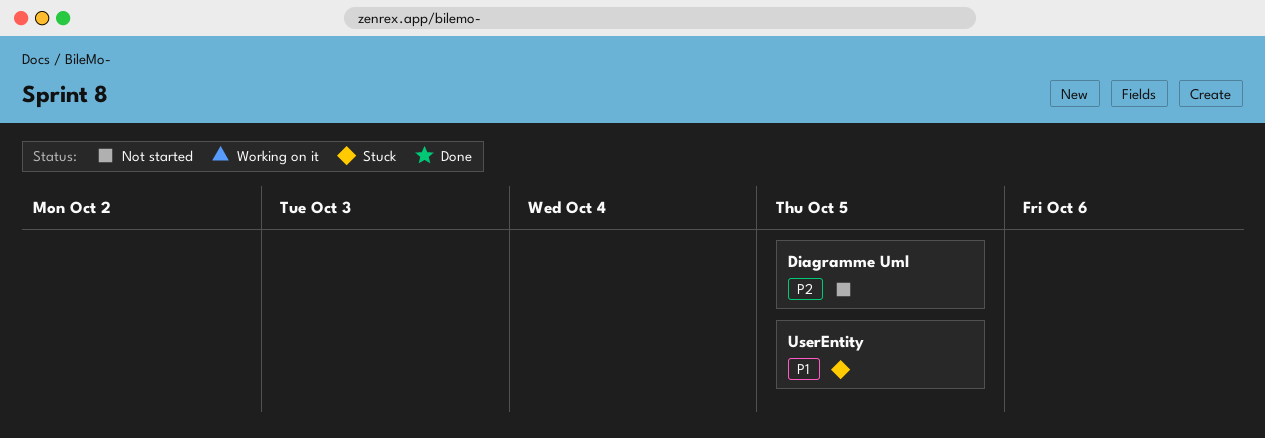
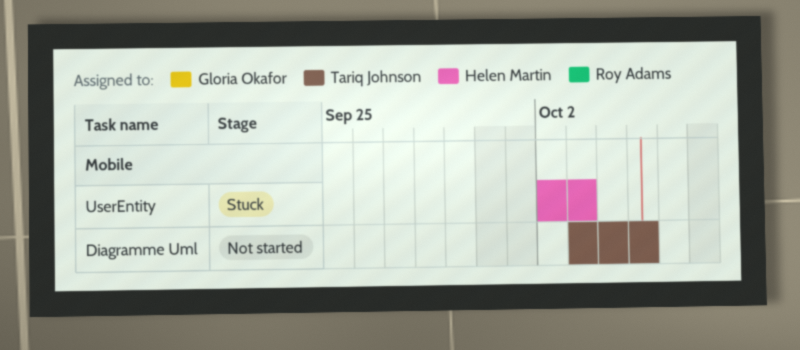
UserEntity, due: Oct 5 -> Oct 3

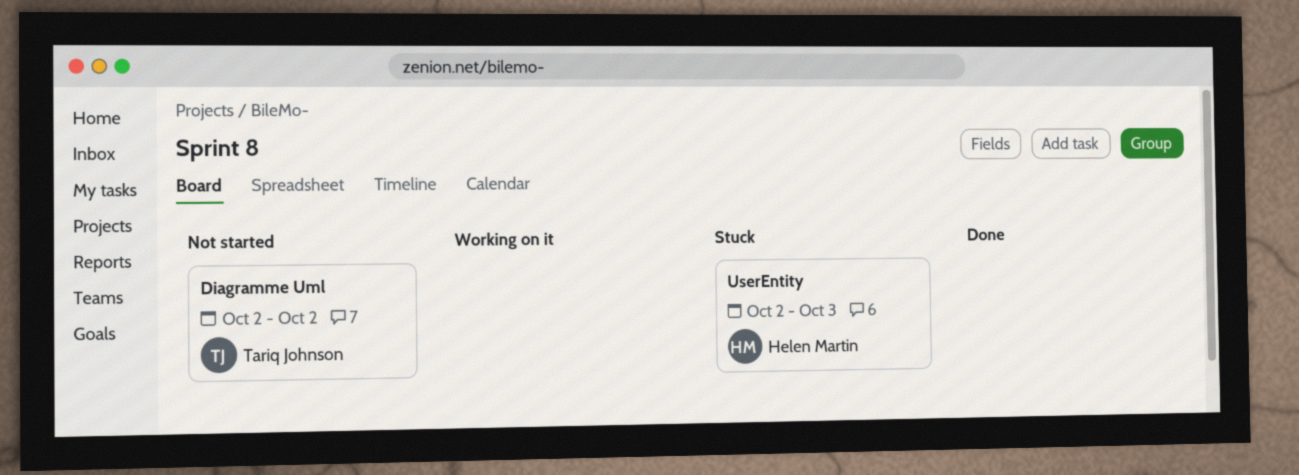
Diagramme Uml, start: Oct 3 -> Oct 2
Diagramme Uml, due: Oct 5 -> Oct 2

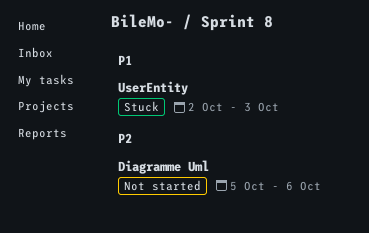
Diagramme Uml, start: Oct 2 -> Oct 5
Diagramme Uml, due: Oct 2 -> Oct 6

